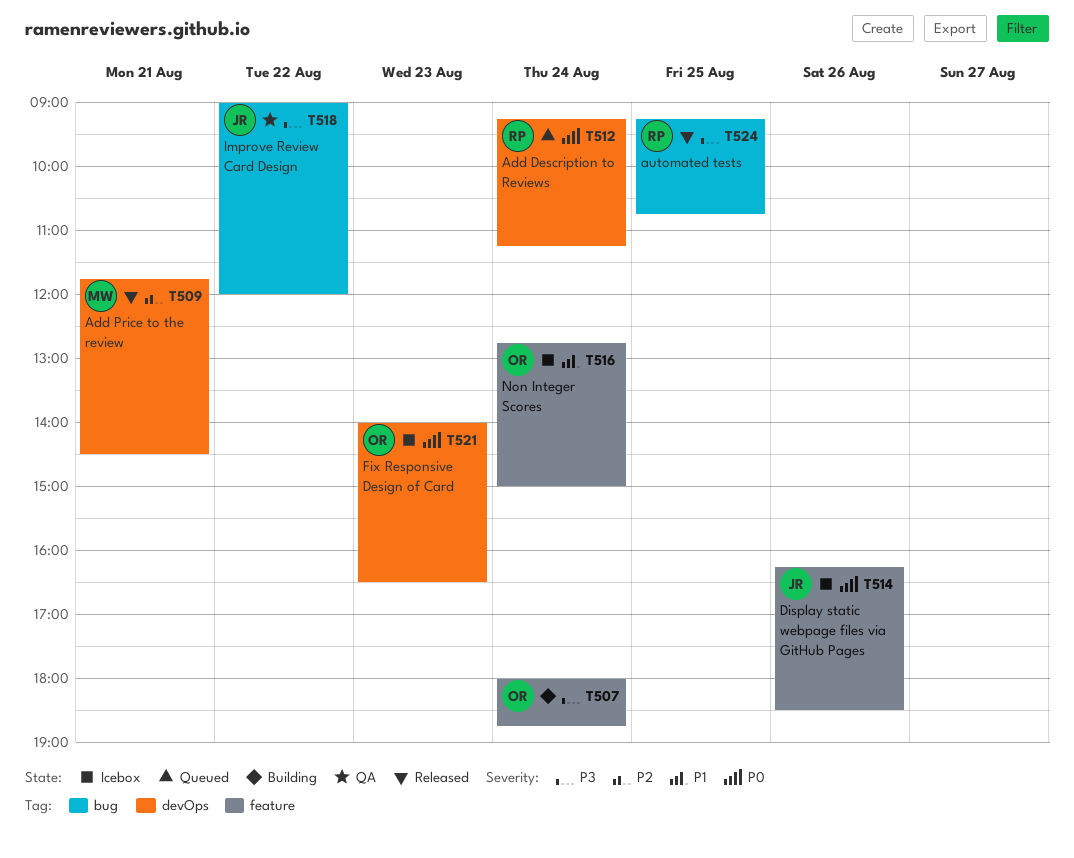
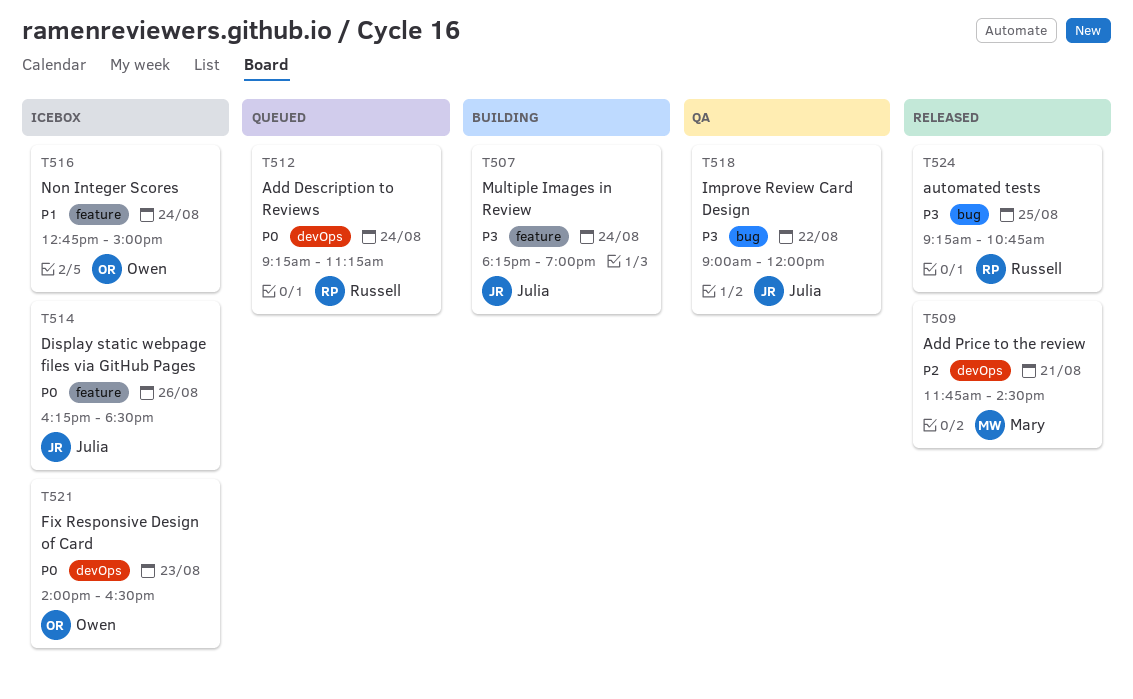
T507, owner: Owen -> Julia
T507, begins: 18:00 -> 18:15
T507, ends: 18:45 -> 19:00

